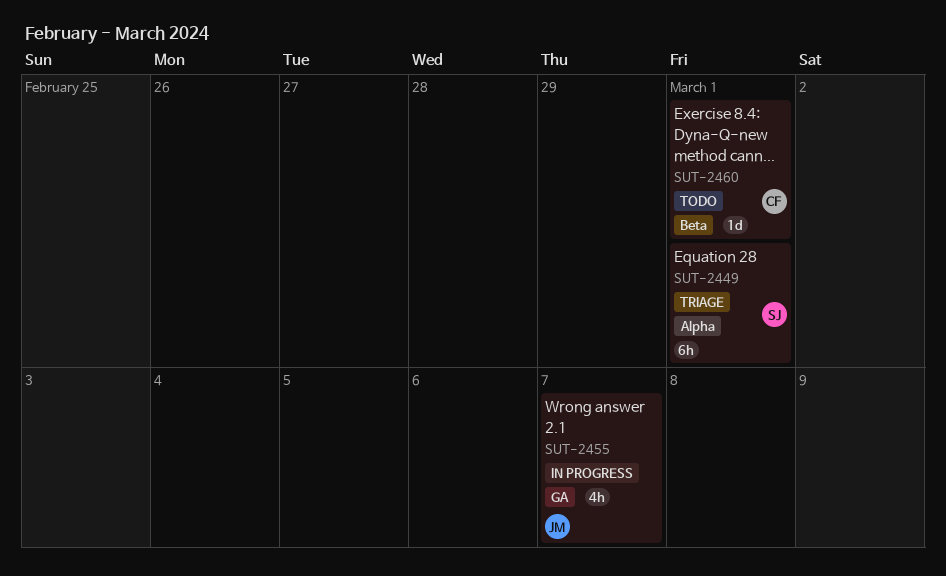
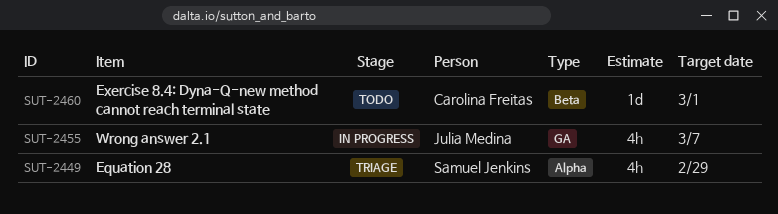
SUT-2449, estimate: 6h -> 4h
SUT-2449, due: Mar 1 -> Feb 29

